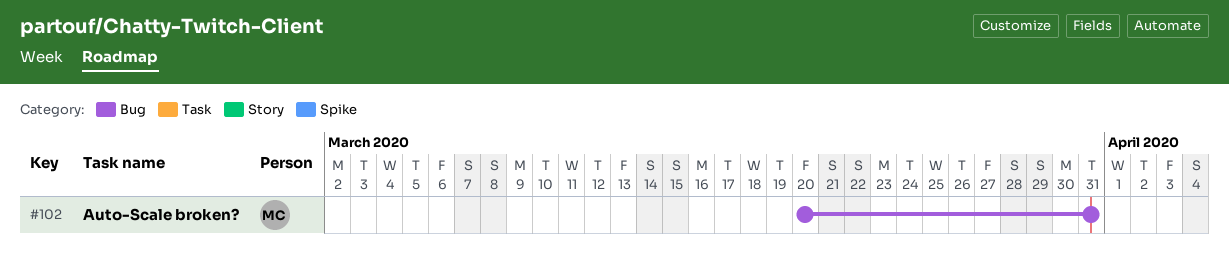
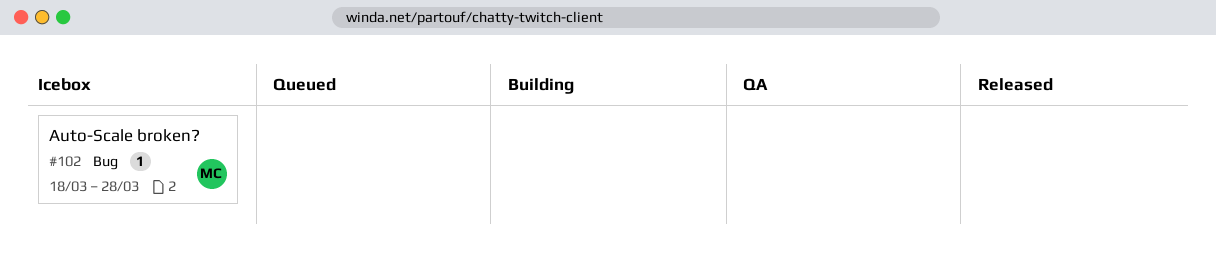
#102, start: Mar 20 -> Mar 18
#102, due: Mar 31 -> Mar 28

